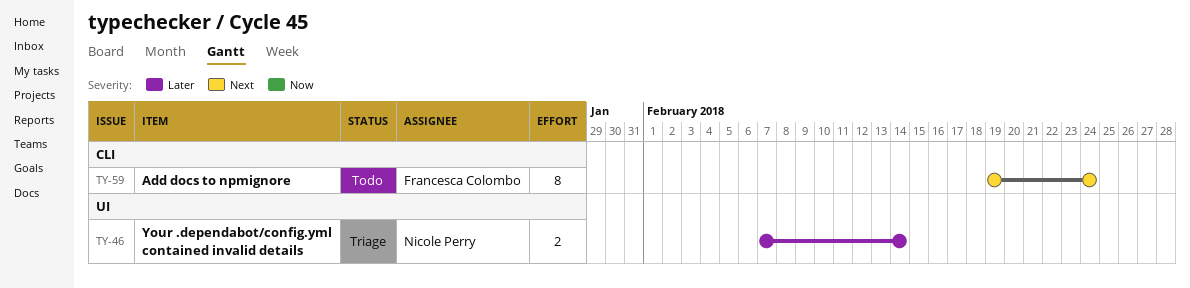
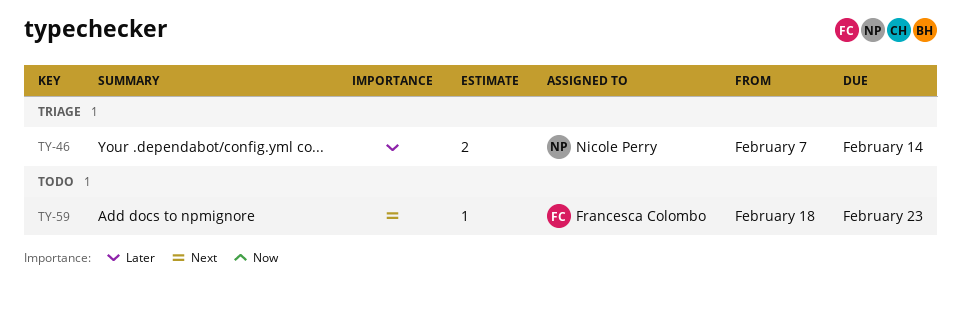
TY-59, estimate: 8 -> 1
TY-59, start: Feb 19 -> Feb 18
TY-59, due: Feb 24 -> Feb 23

